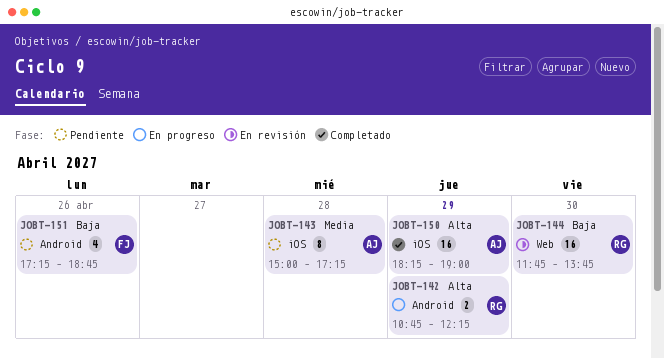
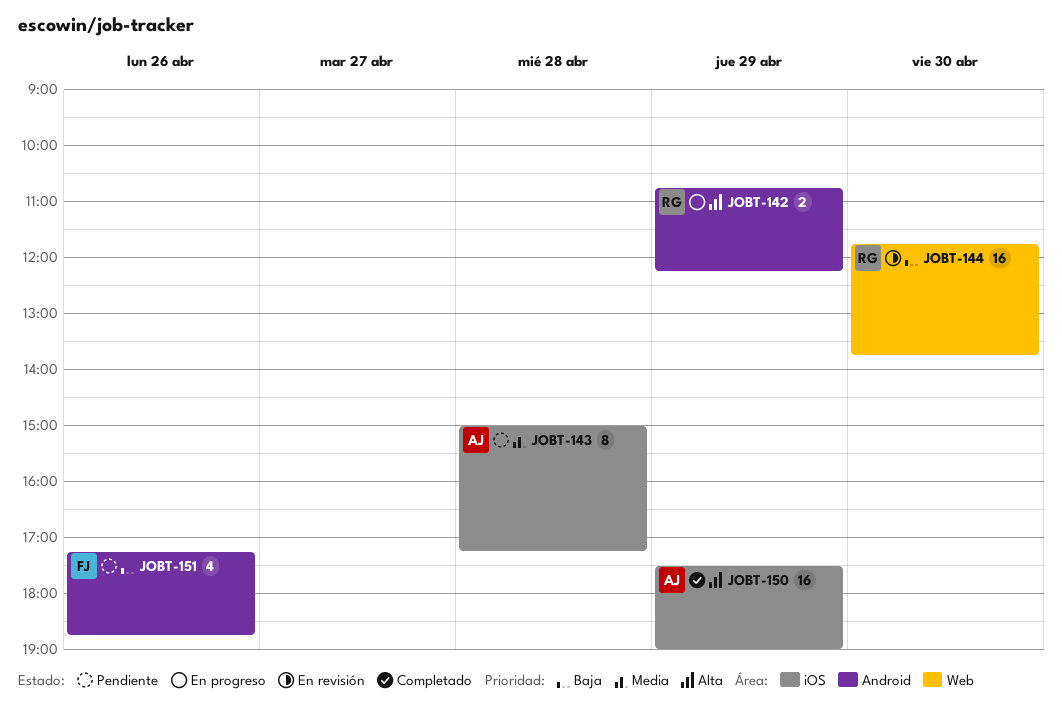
JOBT-150, begins: 18:15 -> 17:30

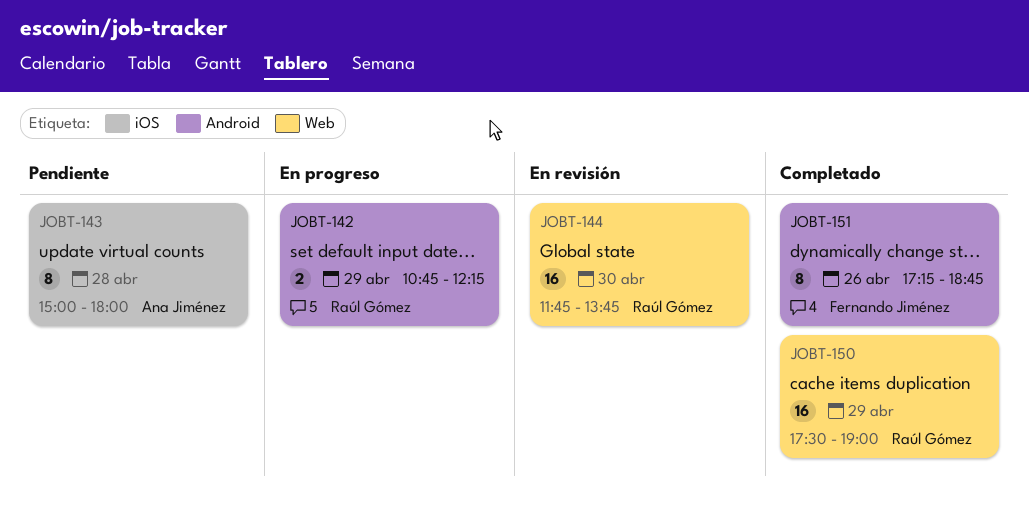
JOBT-143, ends: 17:15 -> 18:00
JOBT-150, owner: Ana Jiménez -> Raúl Gómez
JOBT-150, label: iOS -> Web
JOBT-151, status: Pendiente -> Completado
JOBT-151, estimate: 4 -> 8

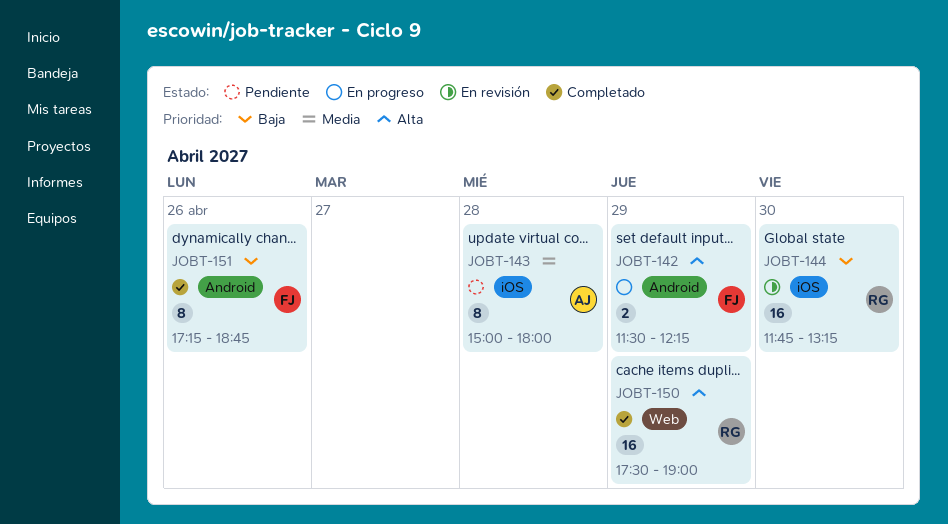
JOBT-142, owner: Raúl Gómez -> Fernando Jiménez
JOBT-142, begins: 10:45 -> 11:30
JOBT-144, label: Web -> iOS
JOBT-144, ends: 13:45 -> 13:15

